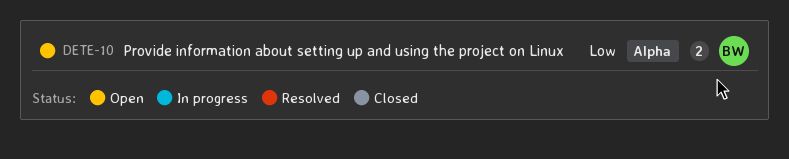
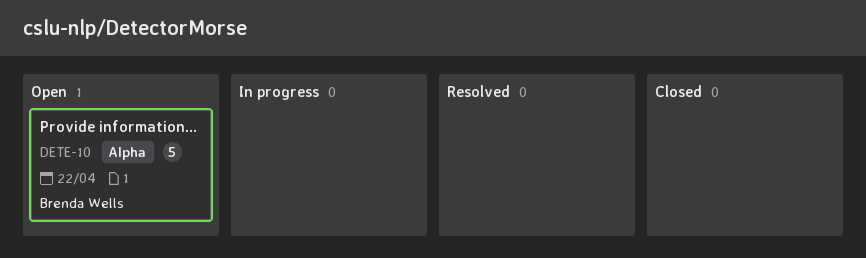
DETE-10, estimate: 2 -> 5

